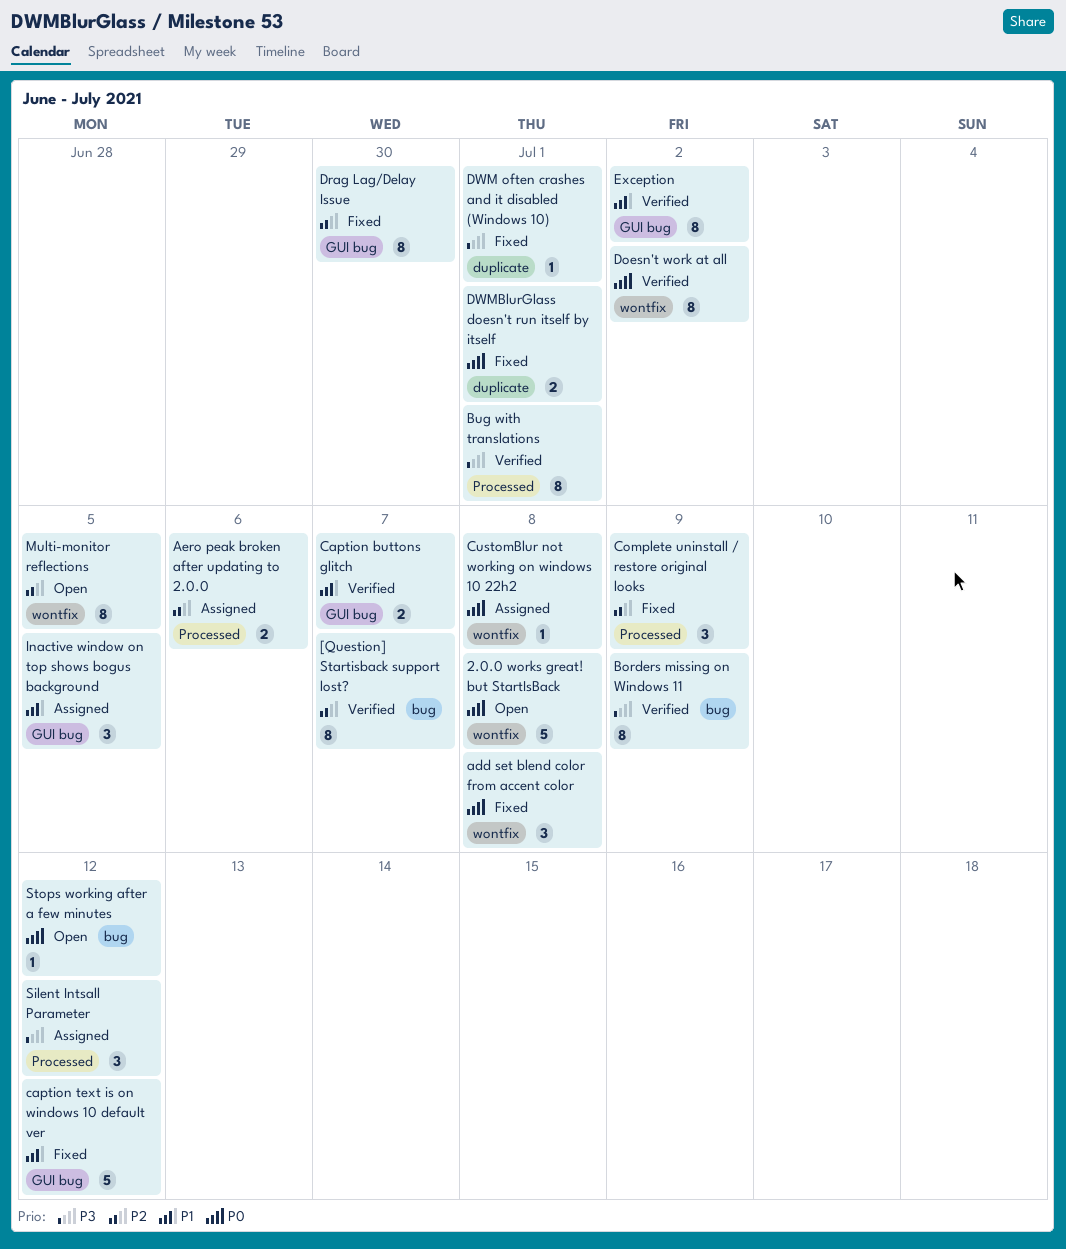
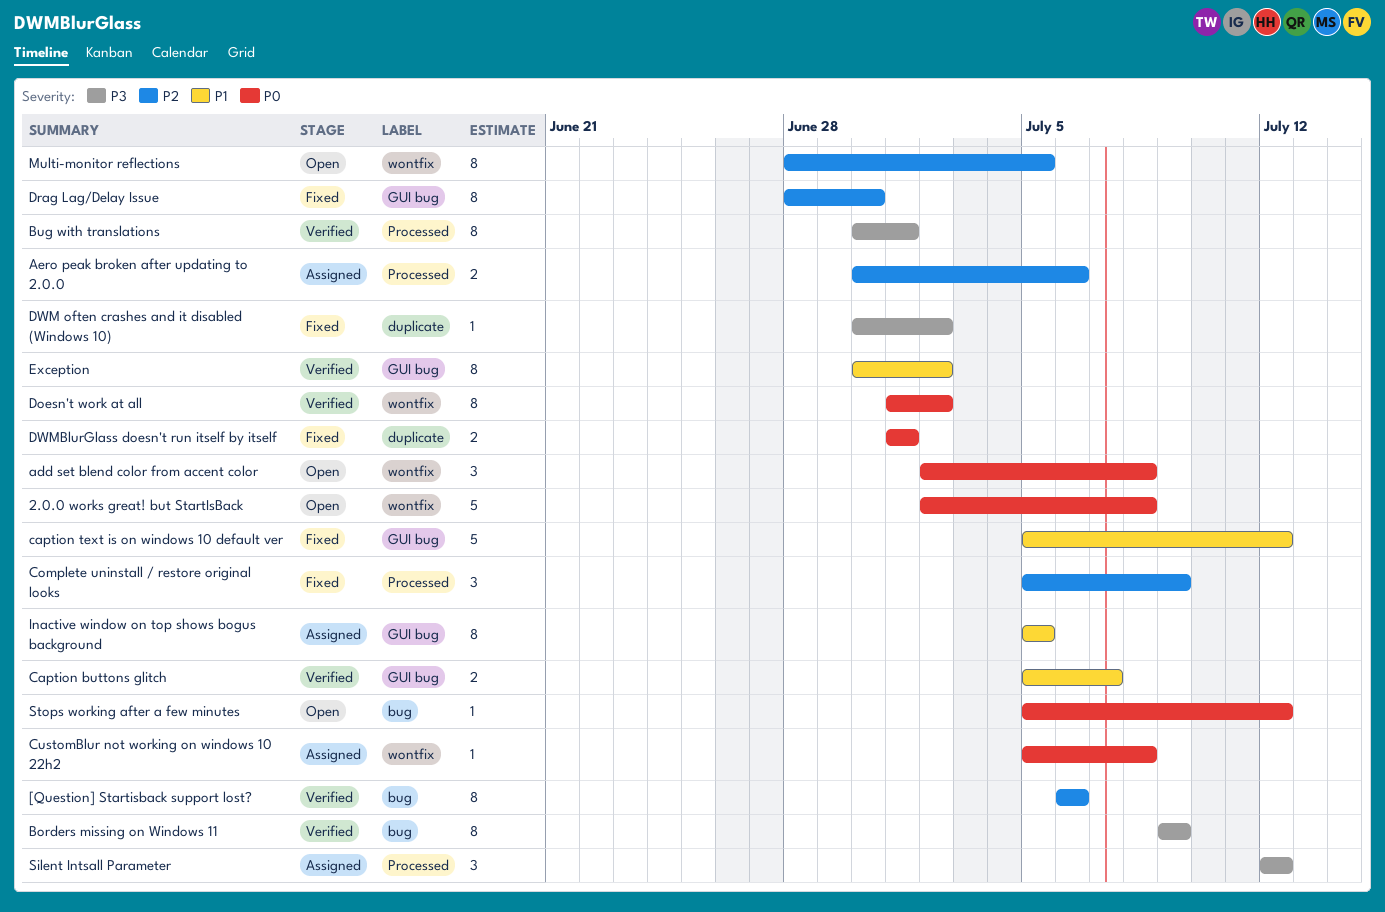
[Question] Startisback support lost?, due: Jul 7 -> Jul 6
add set blend color from accent color, status: Fixed -> Open
DWM often crashes and it disabled (Windows 10), due: Jul 1 -> Jul 2
Inactive window on top shows bogus background, estimate: 3 -> 8

